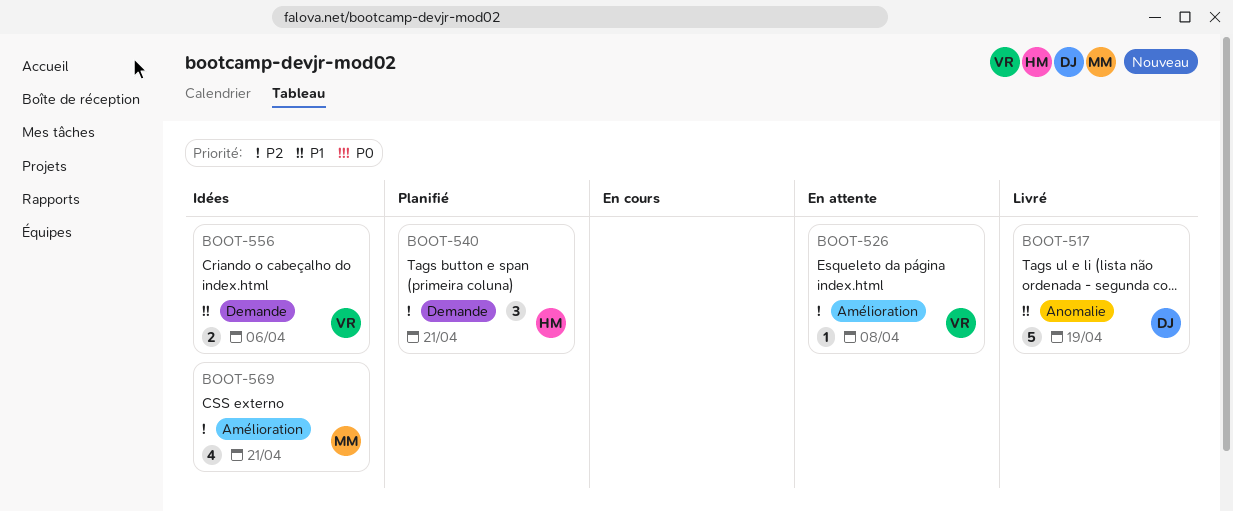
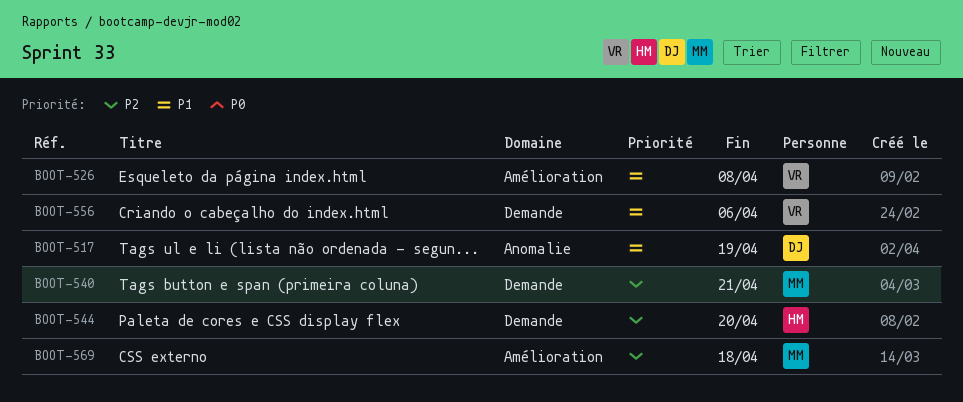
BOOT-526, priority: P2 -> P1
BOOT-540, owner: HM -> MM
BOOT-544: none -> present
BOOT-569, due: Apr 21 -> Apr 18

